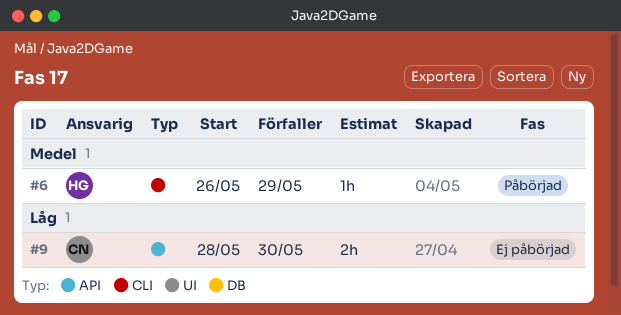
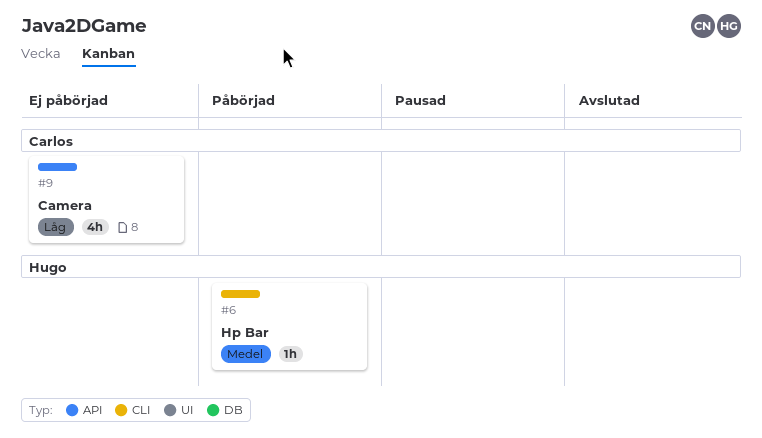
#9, estimate: 2h -> 4h

